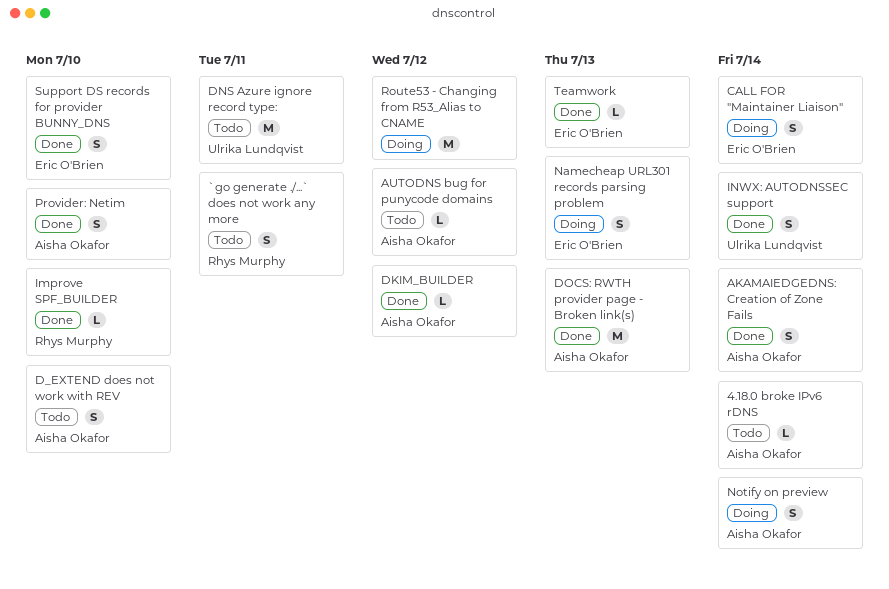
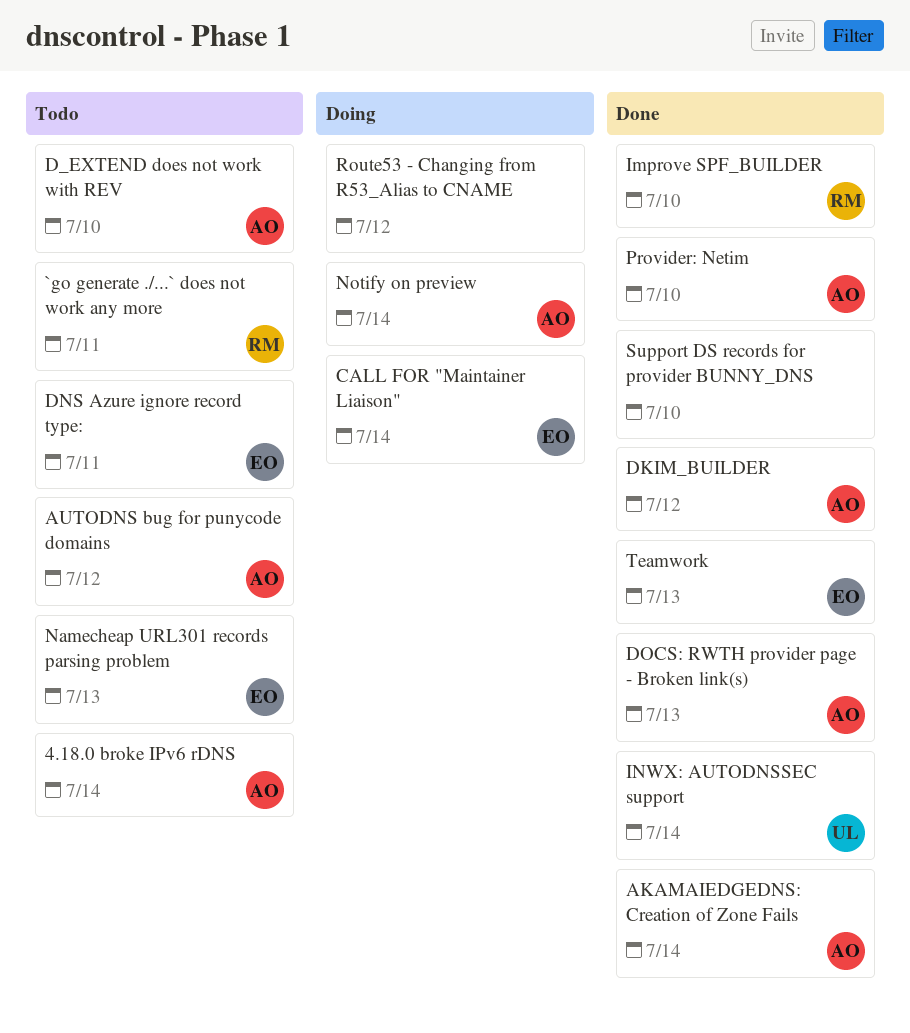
DNS Azure ignore record type:, owner: Ulrika Lundqvist -> Eric O'Brien
Namecheap URL301 records parsing problem, status: Doing -> Todo
Support DS records for provider BUNNY_DNS, owner: Eric O'Brien -> none

